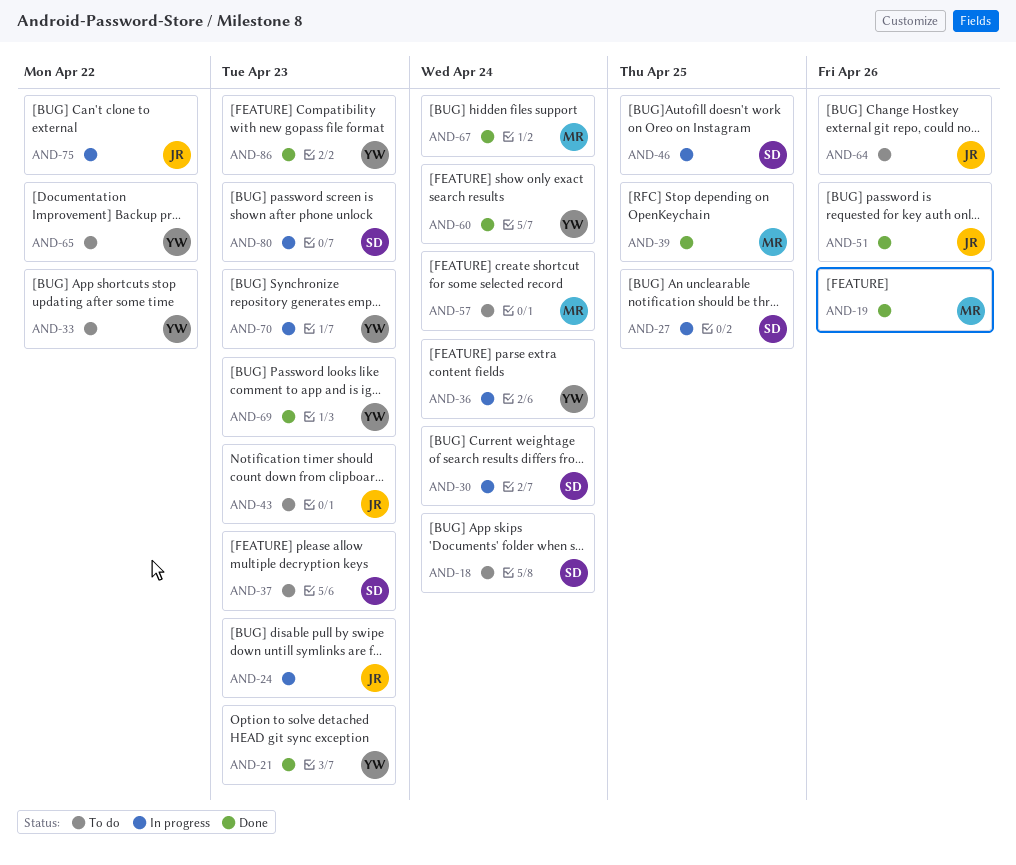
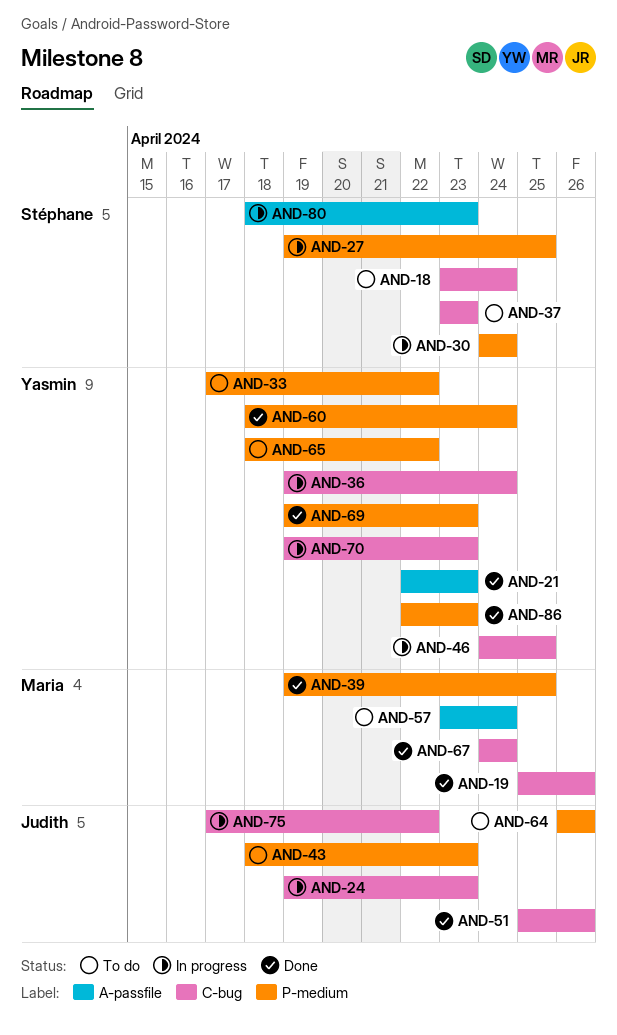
AND-46, owner: Stéphane -> Yasmin

